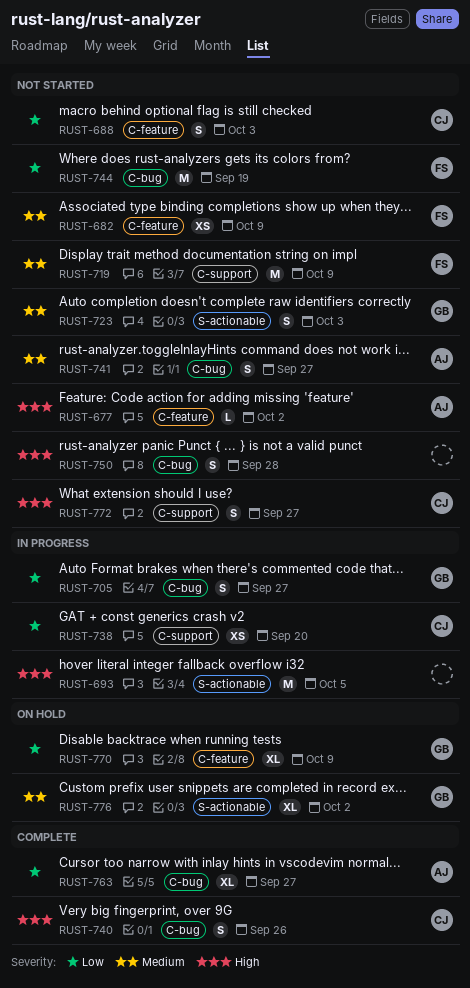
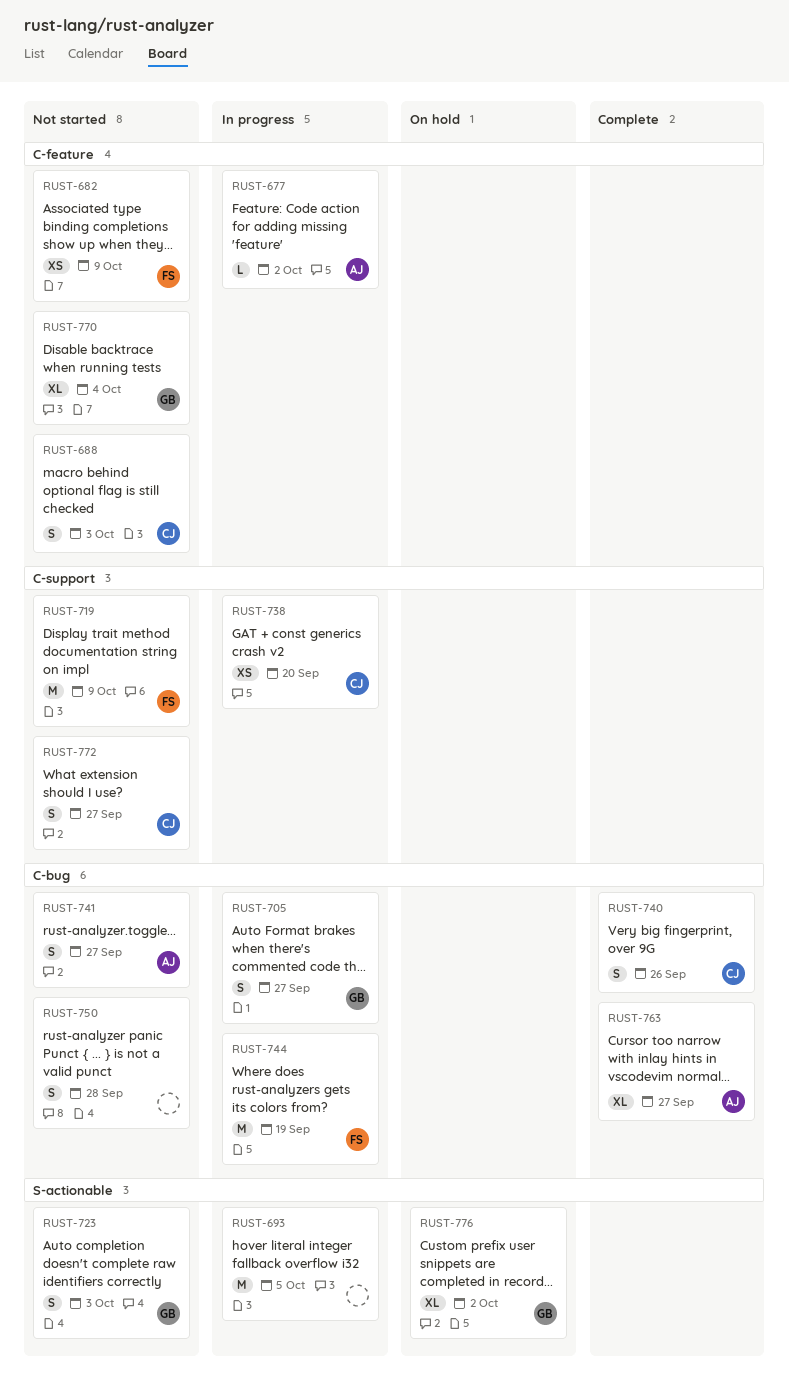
RUST-677, status: Not started -> In progress
RUST-744, status: Not started -> In progress
RUST-770, status: On hold -> Not started
RUST-770, due: Oct 9 -> Oct 4

